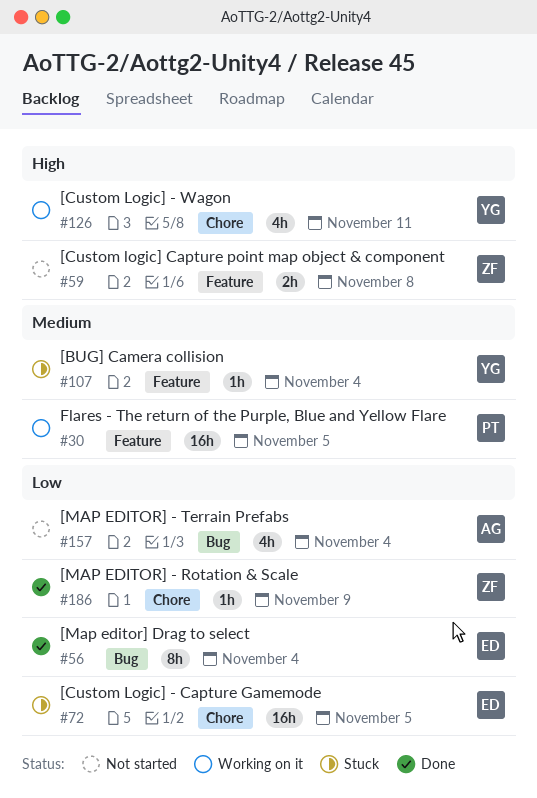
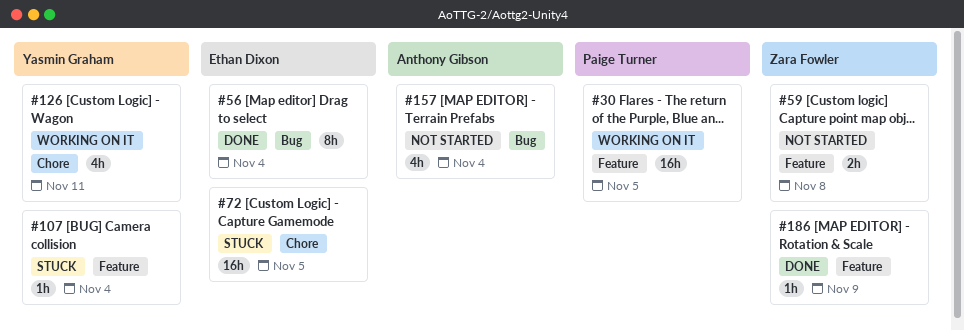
#186, label: Chore -> Feature

